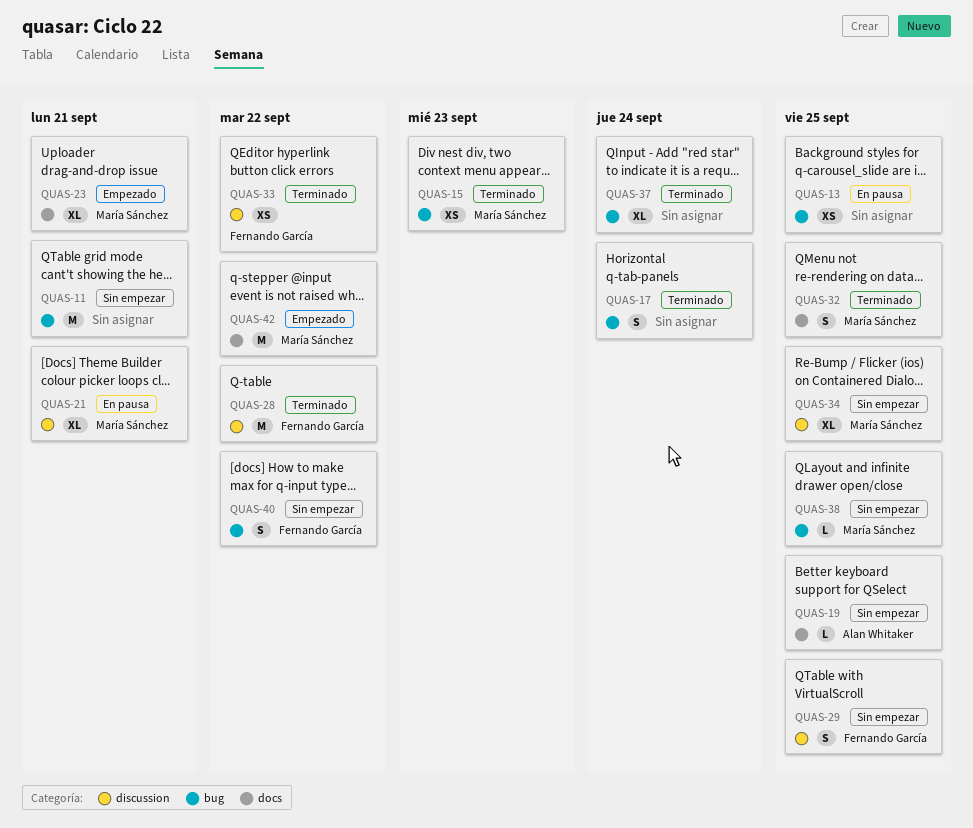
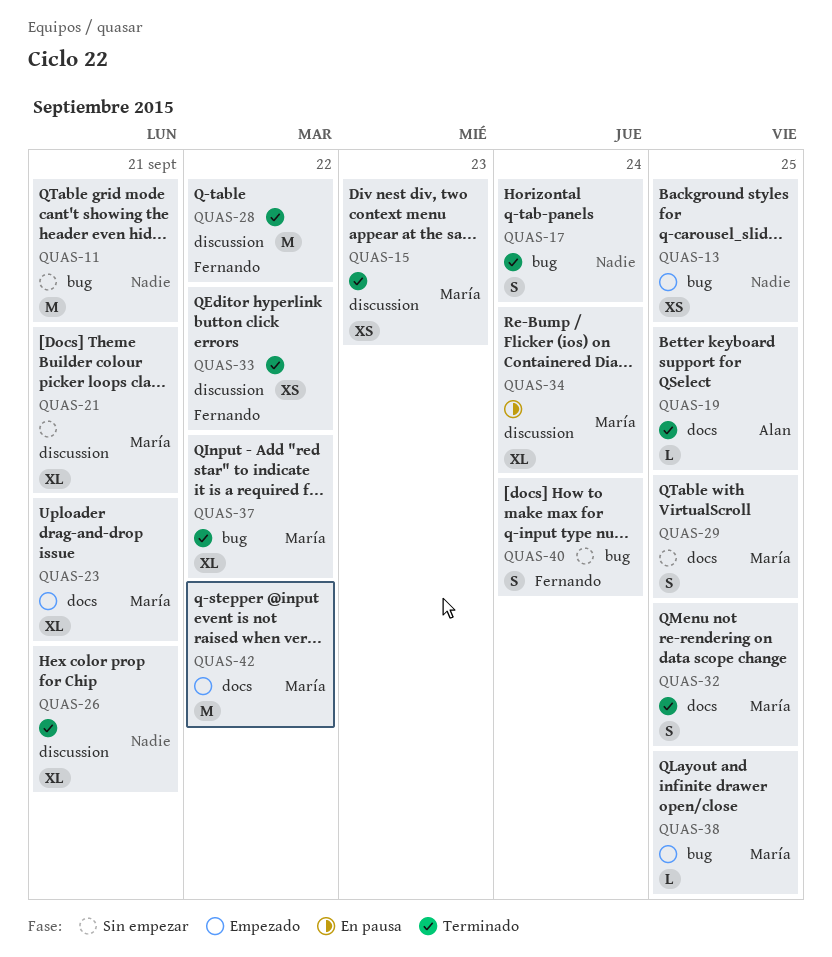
QUAS-13, status: En pausa -> Empezado
QUAS-15, label: bug -> discussion
QUAS-19, status: Sin empezar -> Terminado
QUAS-21, status: En pausa -> Sin empezar
QUAS-26: none -> present
QUAS-29, owner: Fernando García -> María Sánchez
QUAS-29, label: discussion -> docs
QUAS-34, status: Sin empezar -> En pausa
QUAS-34, due: Sep 25 -> Sep 24
QUAS-37, owner: none -> María Sánchez
QUAS-37, due: Sep 24 -> Sep 22
QUAS-38, status: Sin empezar -> Empezado
QUAS-40, due: Sep 22 -> Sep 24

